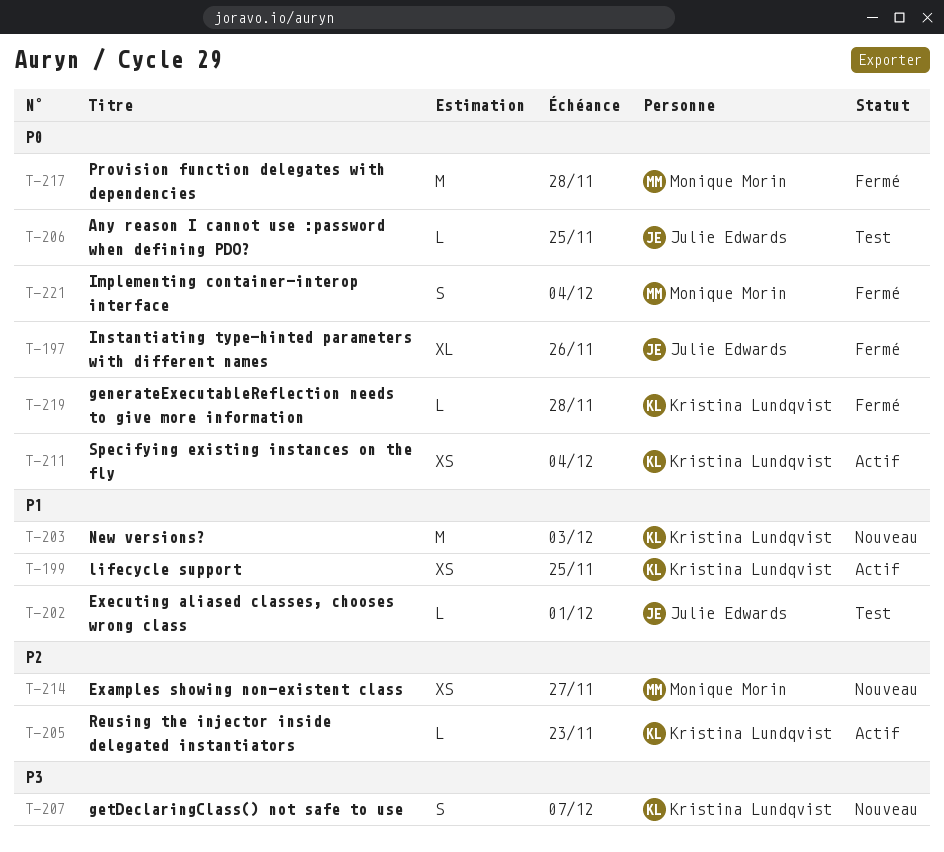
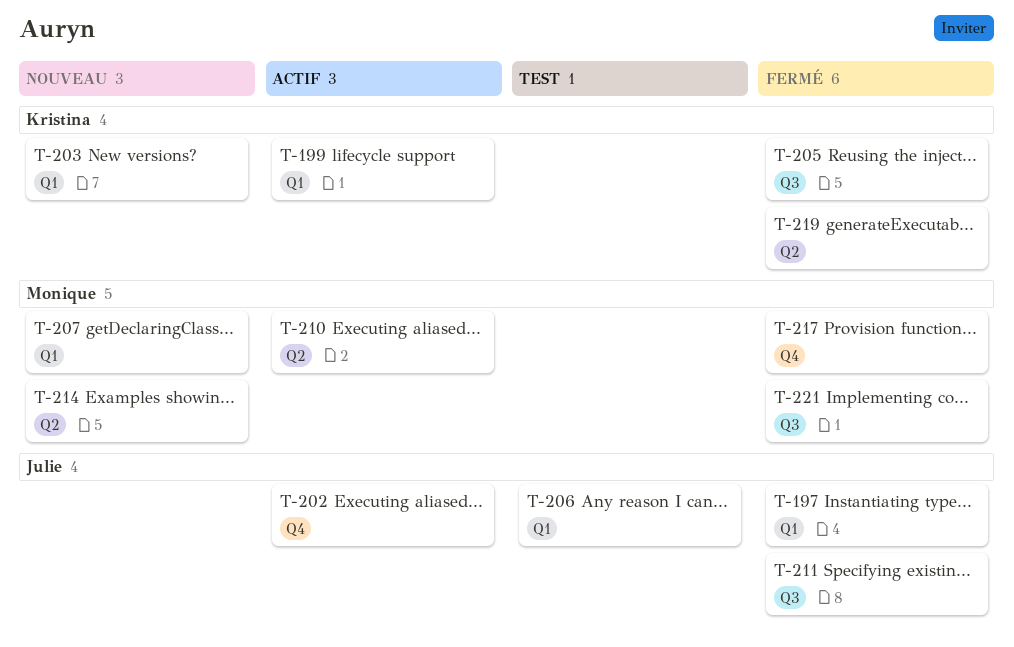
T-202, status: Test -> Actif
T-205, status: Actif -> Fermé
T-207, owner: Kristina Lundqvist -> Monique Morin
T-210: none -> present
T-211, status: Actif -> Fermé
T-211, owner: Kristina Lundqvist -> Julie Edwards

